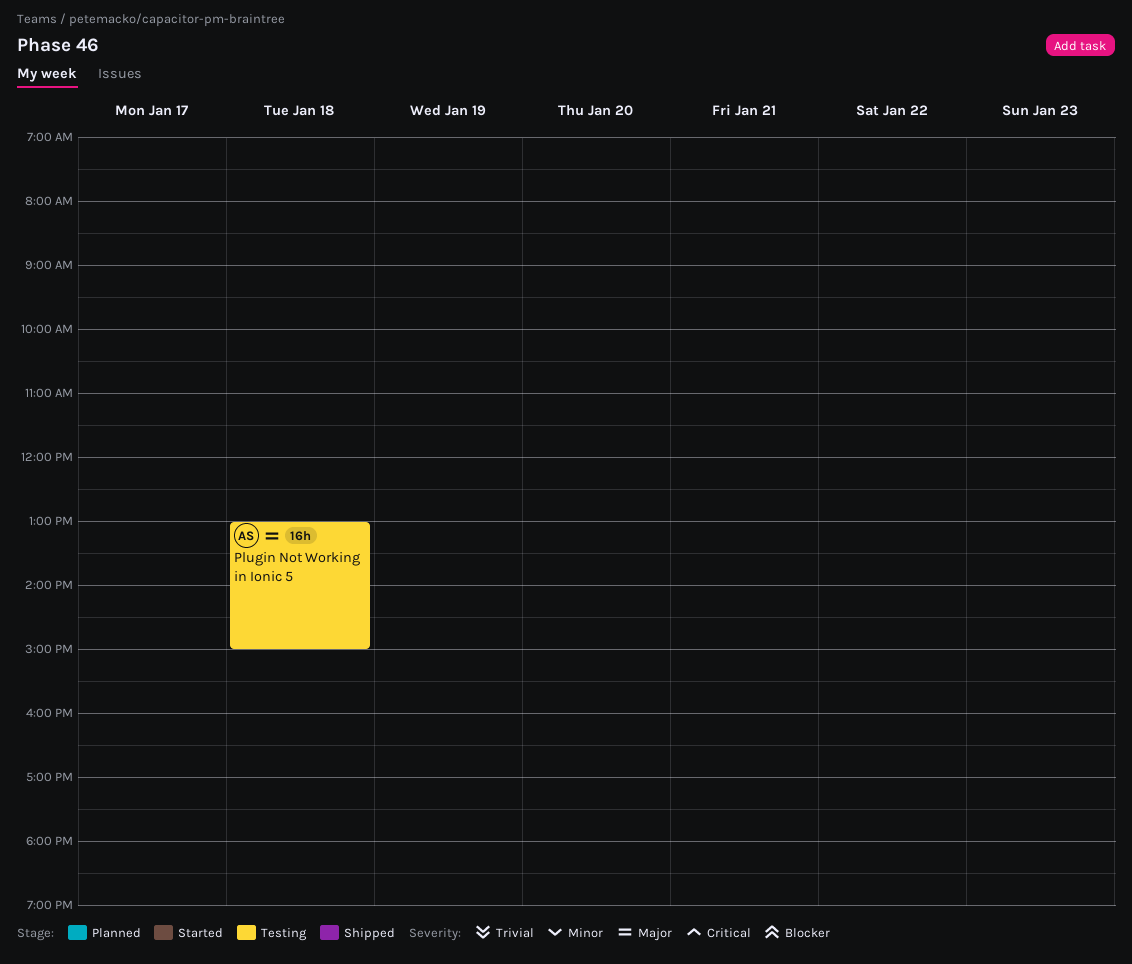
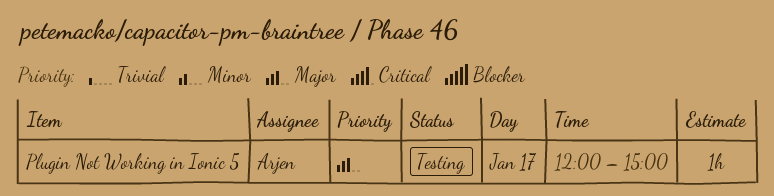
Plugin Not Working in Ionic 5, estimate: 16h -> 1h
Plugin Not Working in Ionic 5, day: Jan 18 -> Jan 17
Plugin Not Working in Ionic 5, begins: 13:00 -> 12:00

